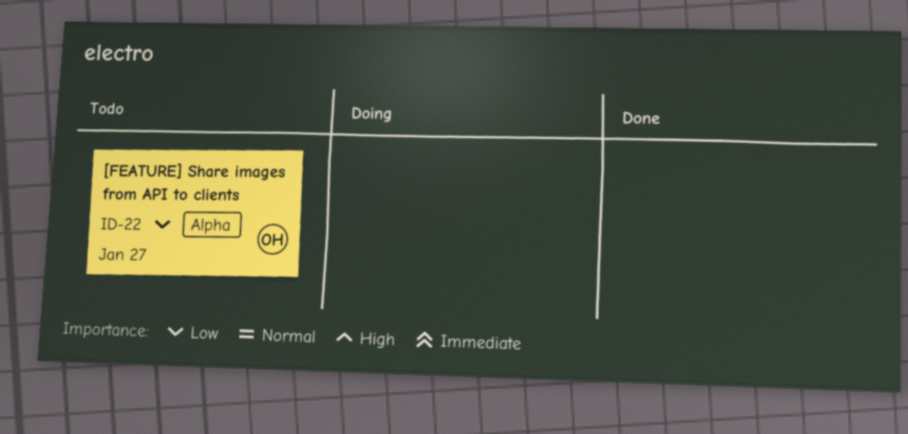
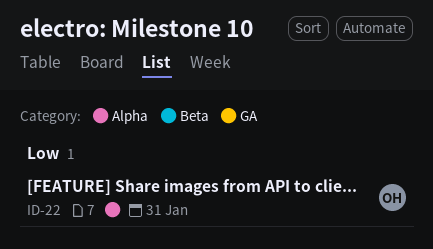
ID-22, due: Jan 27 -> Jan 31

